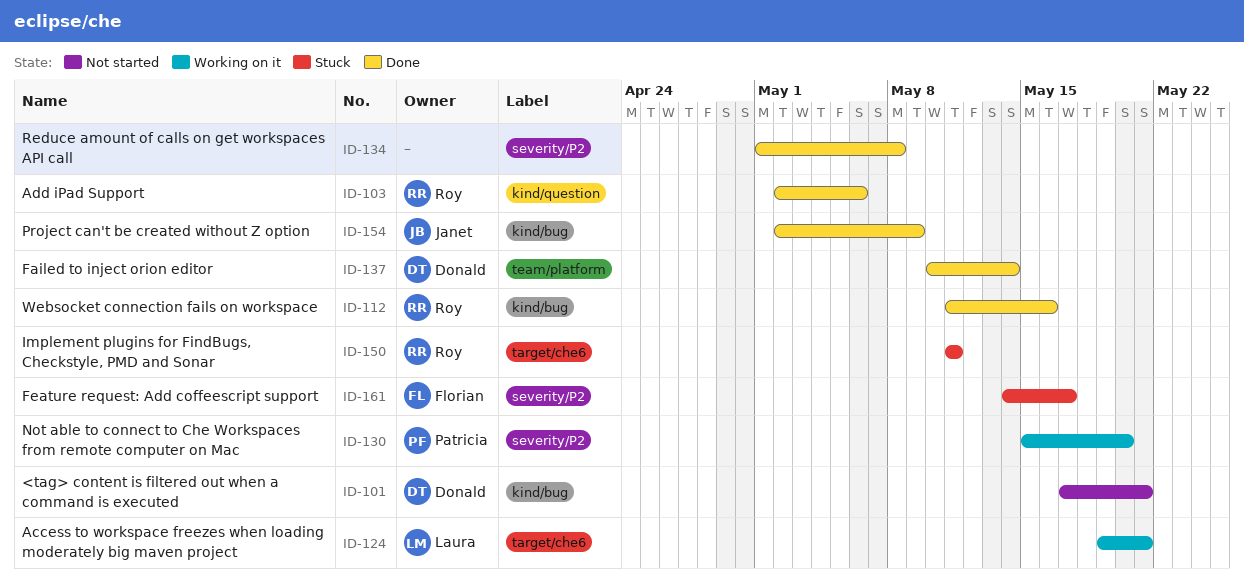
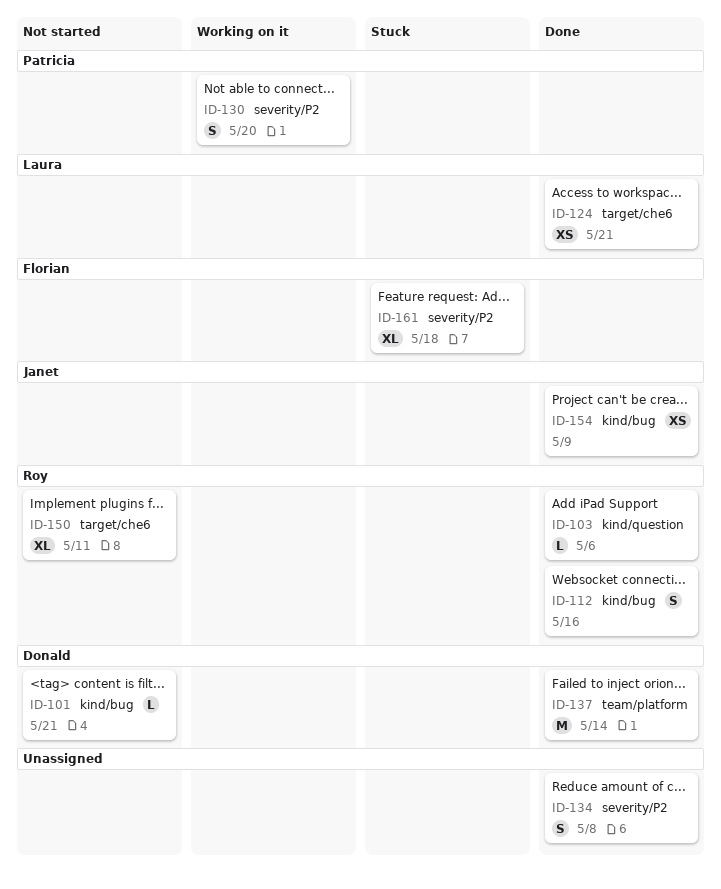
ID-124, status: Working on it -> Done
ID-150, status: Stuck -> Not started
ID-161, due: May 17 -> May 18

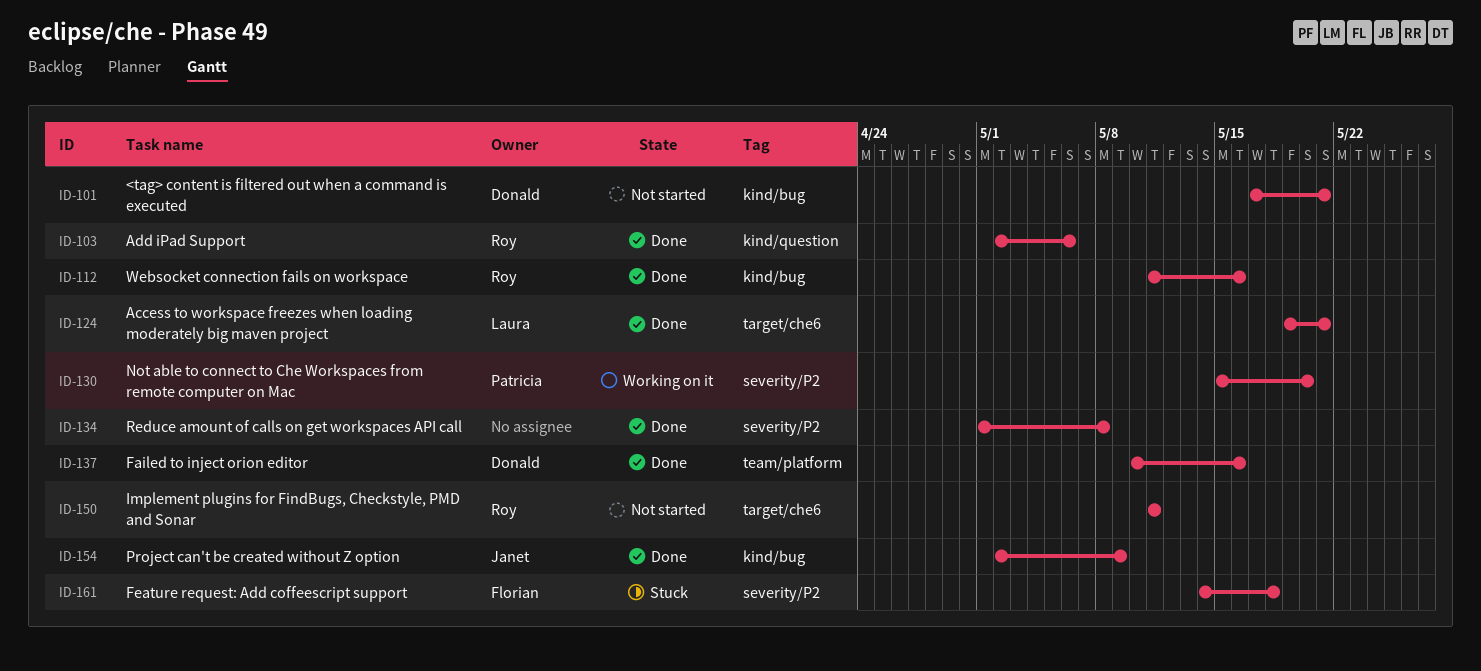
ID-137, due: May 14 -> May 16

